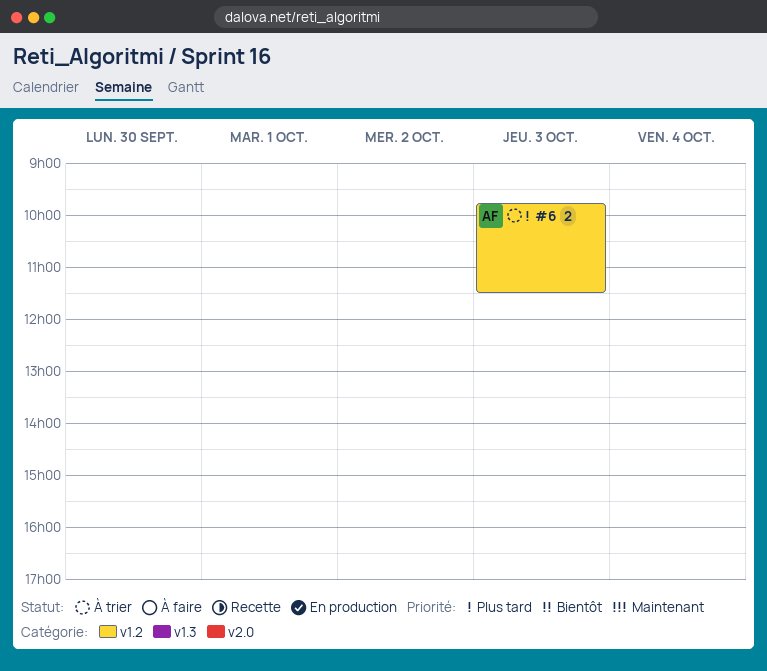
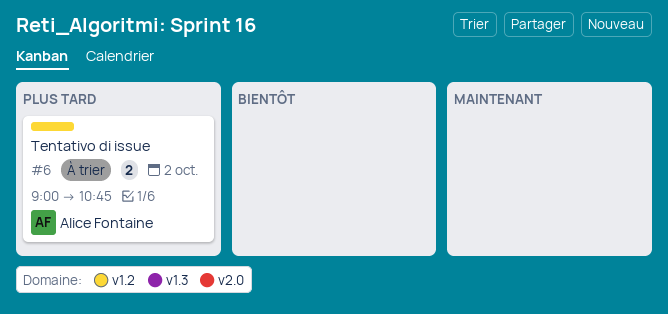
#6, day: Oct 3 -> Oct 2
#6, begins: 09:45 -> 09:00
#6, ends: 11:30 -> 10:45

